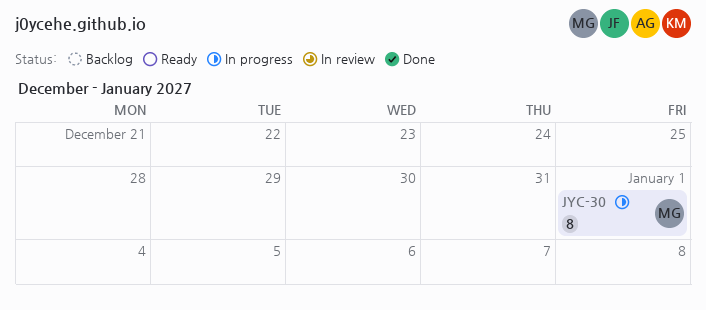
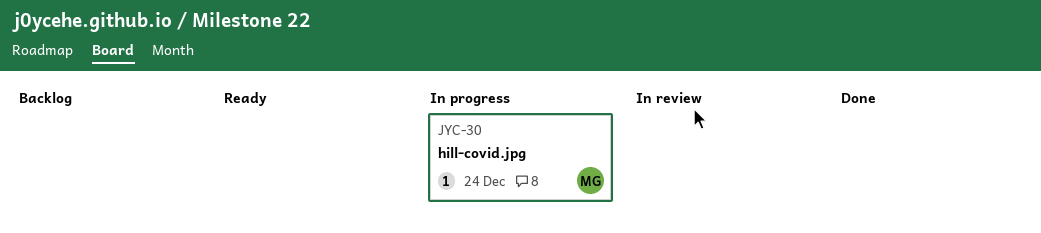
JYC-30, estimate: 8 -> 1
JYC-30, due: Jan 1 -> Dec 24

